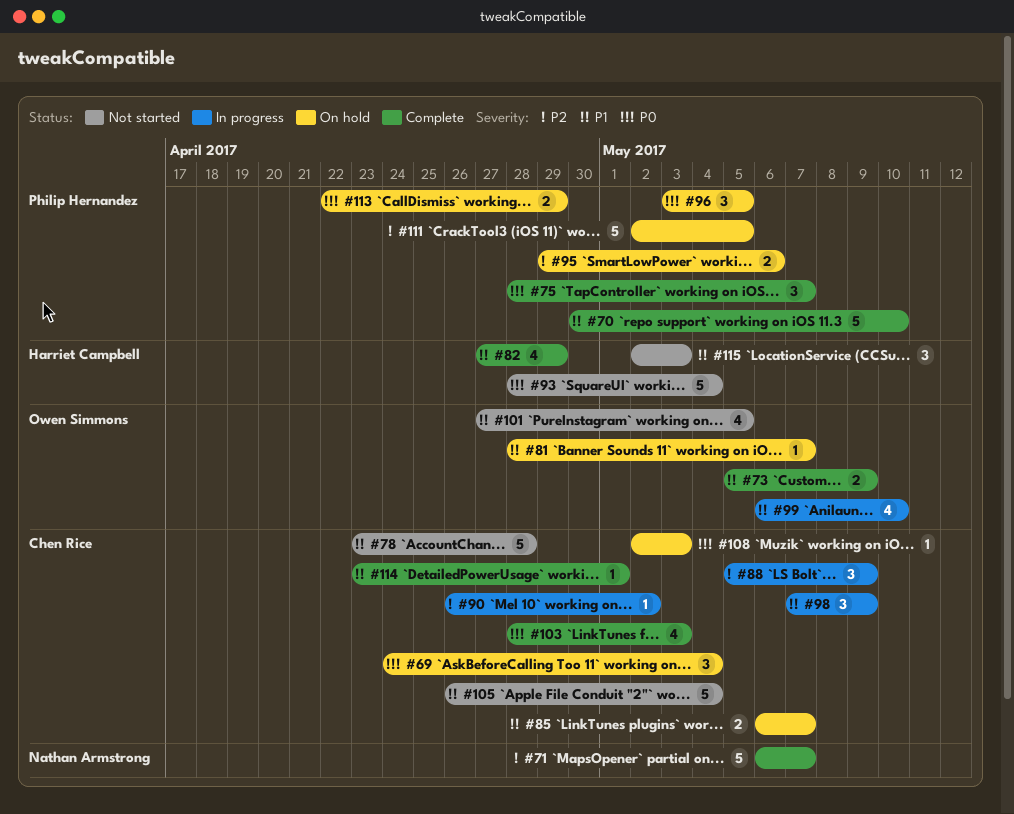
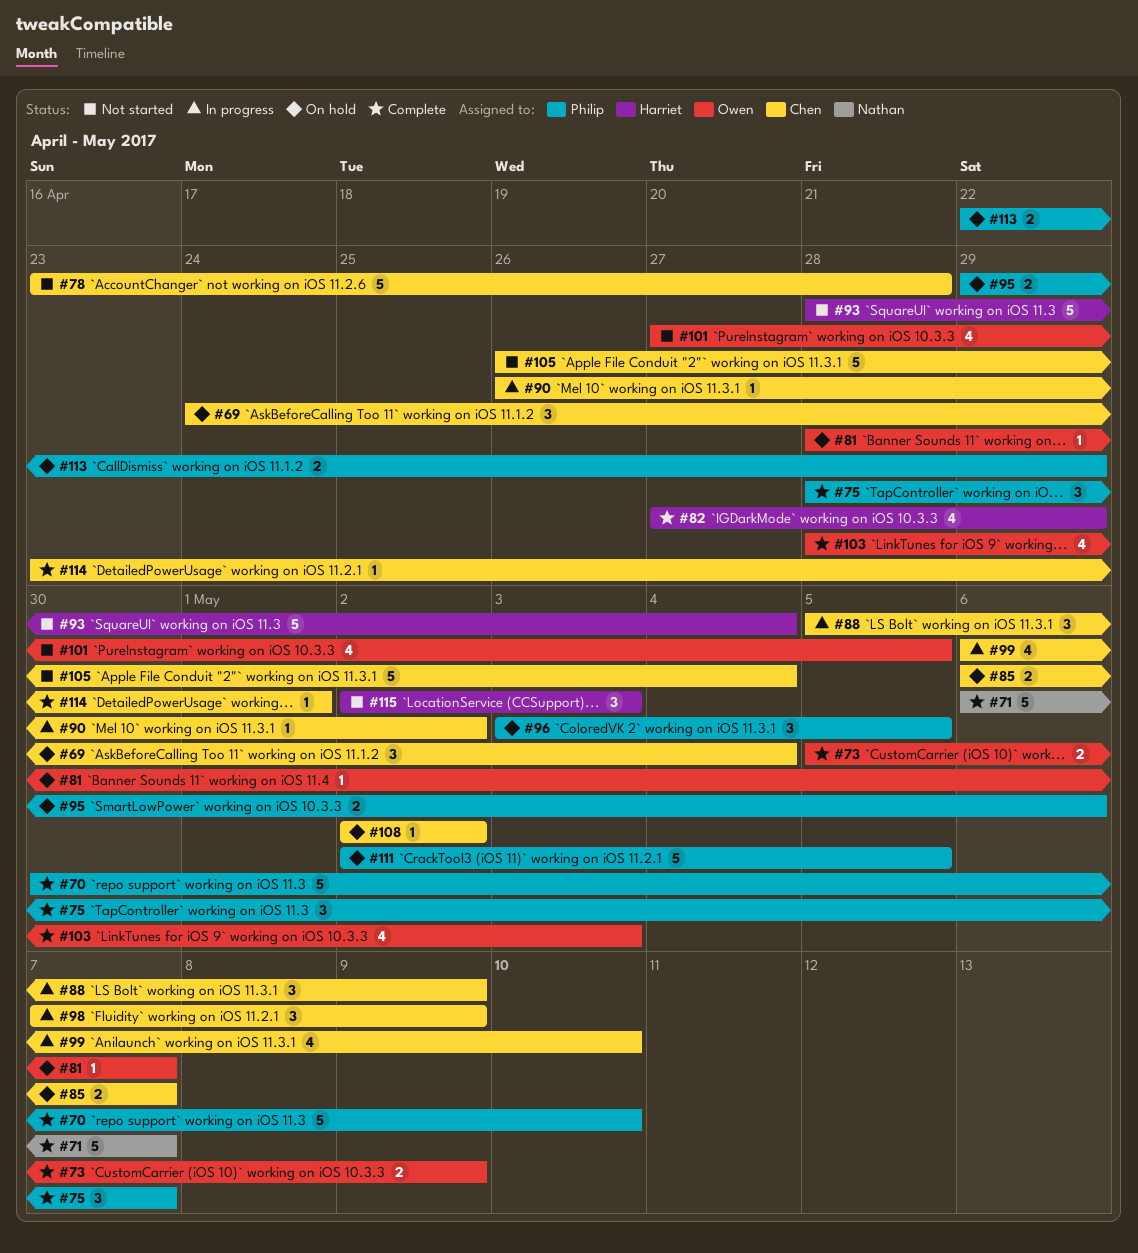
#99, owner: Owen Simmons -> Chen Rice
#103, owner: Chen Rice -> Owen Simmons
#108, due: May 3 -> May 2

